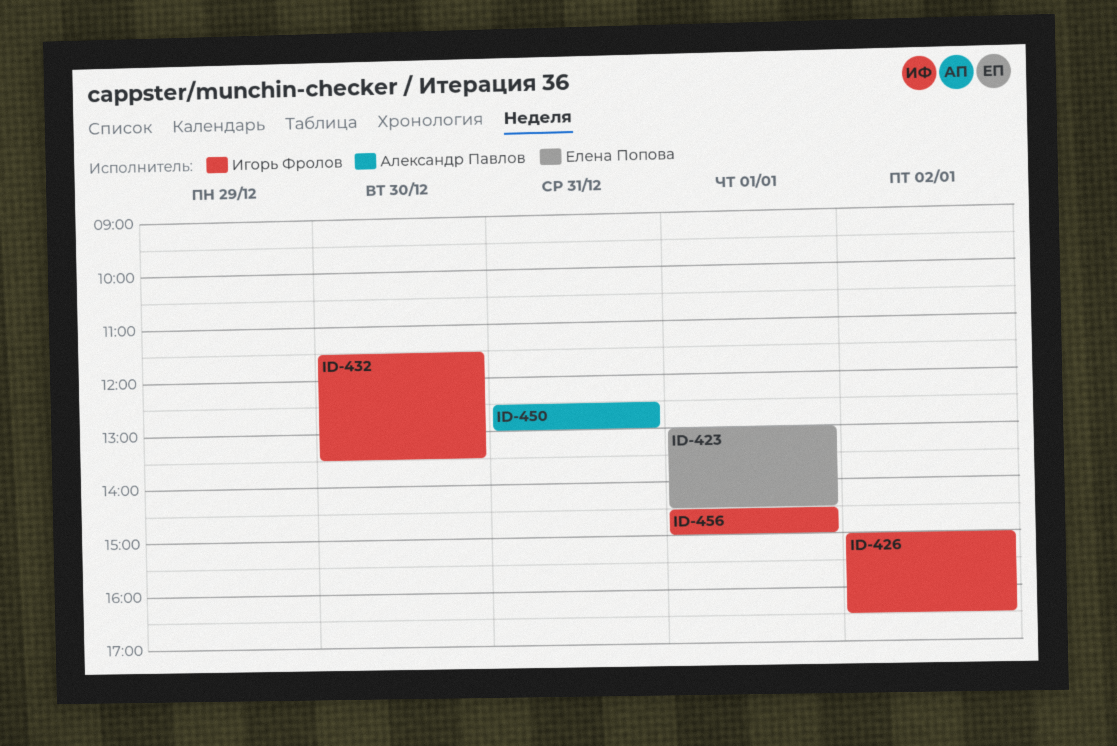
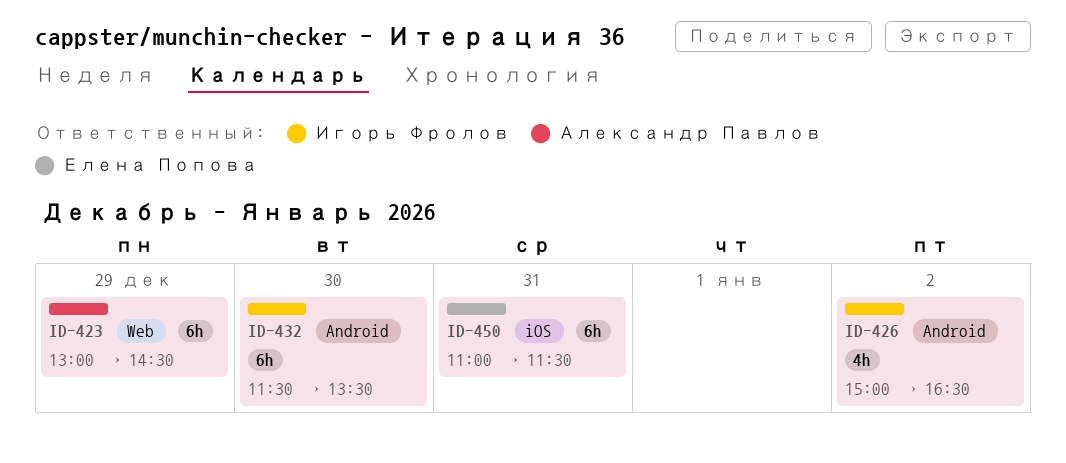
ID-423, owner: Елена Попова -> Александр Павлов
ID-423, day: Jan 1 -> Dec 29
ID-450, owner: Александр Павлов -> Елена Попова
ID-450, begins: 12:30 -> 11:00
ID-450, ends: 13:00 -> 11:30
ID-456: present -> none

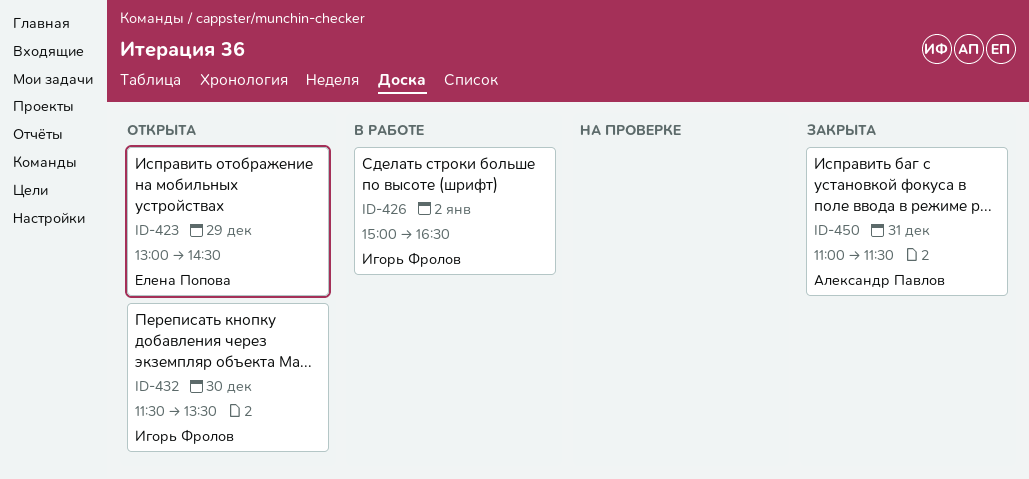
ID-423, owner: Александр Павлов -> Елена Попова
ID-450, owner: Елена Попова -> Александр Павлов

